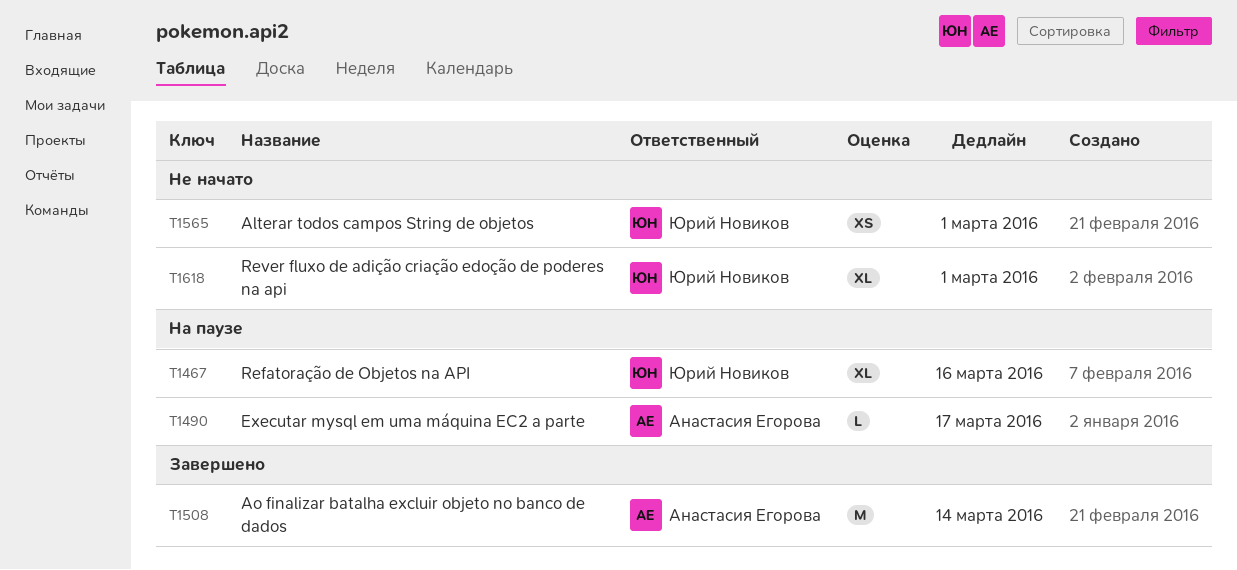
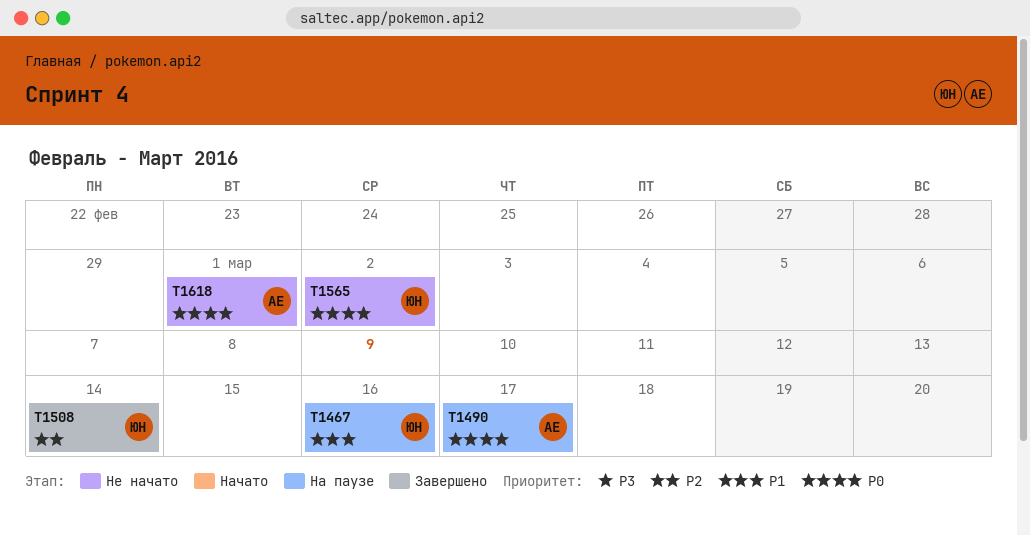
T1508, owner: Анастасия Егорова -> Юрий Новиков
T1565, due: Mar 1 -> Mar 2
T1618, owner: Юрий Новиков -> Анастасия Егорова

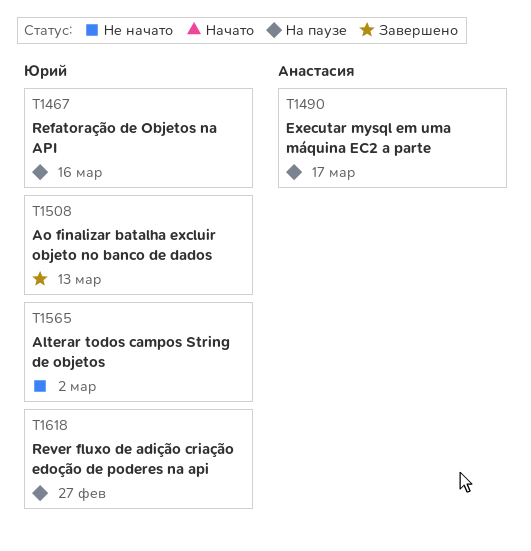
T1508, due: Mar 14 -> Mar 13
T1618, status: Не начато -> На паузе
T1618, owner: Анастасия -> Юрий
T1618, due: Mar 1 -> Feb 27

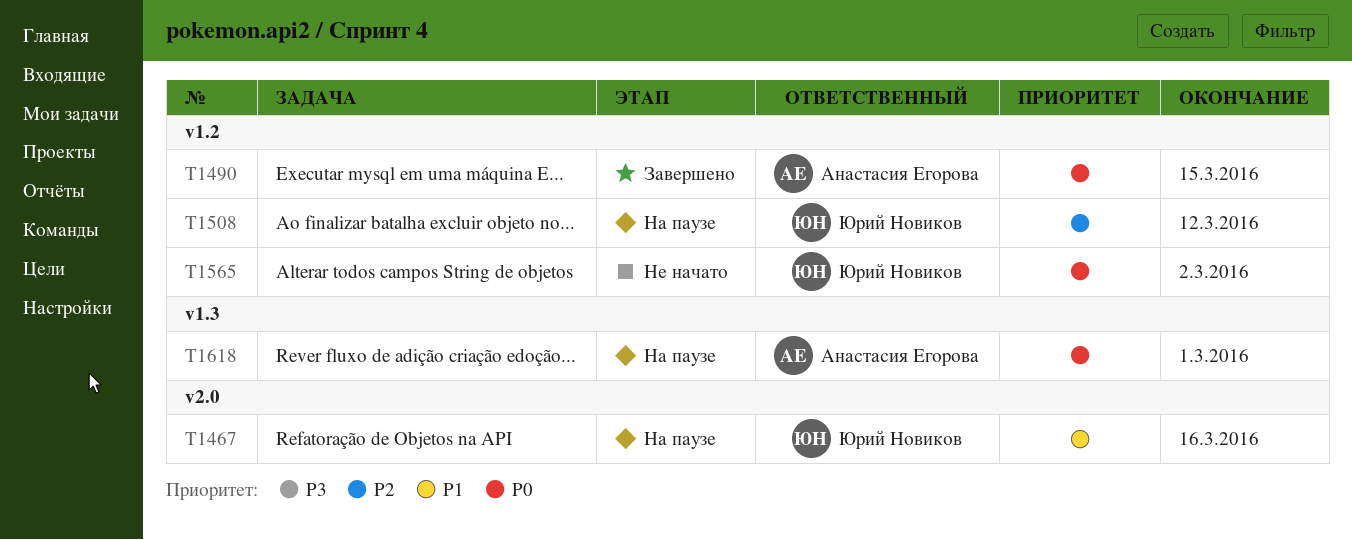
T1490, status: На паузе -> Завершено
T1490, due: Mar 17 -> Mar 15
T1508, status: Завершено -> На паузе
T1508, due: Mar 13 -> Mar 12
T1618, owner: Юрий Новиков -> Анастасия Егорова
T1618, due: Feb 27 -> Mar 1

